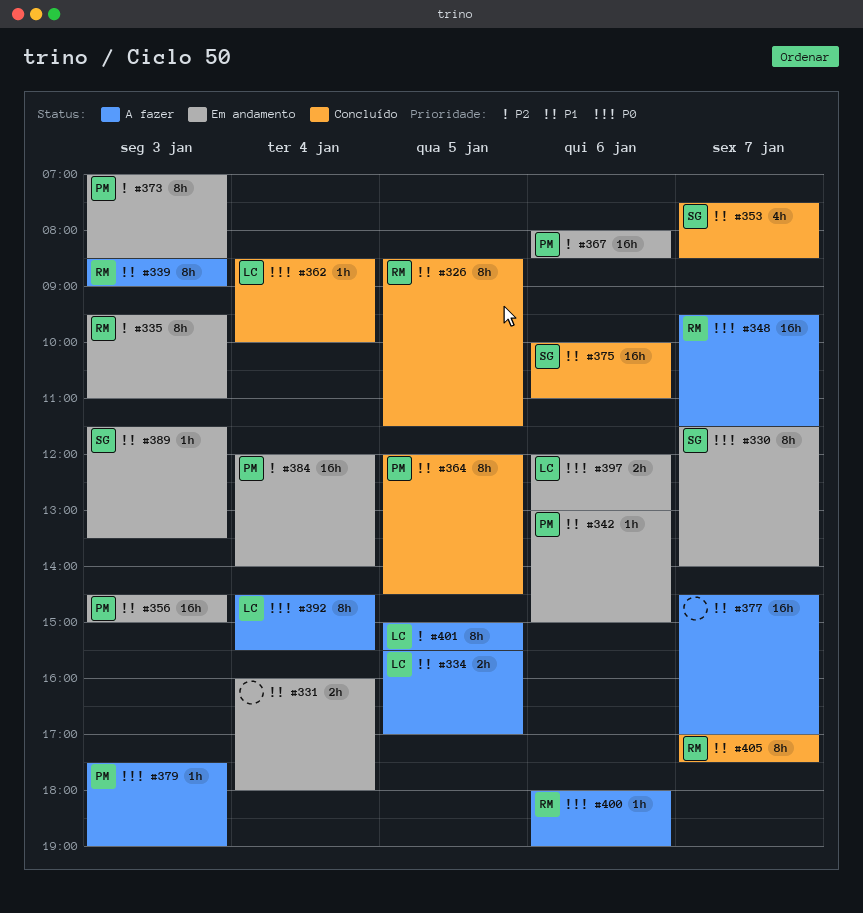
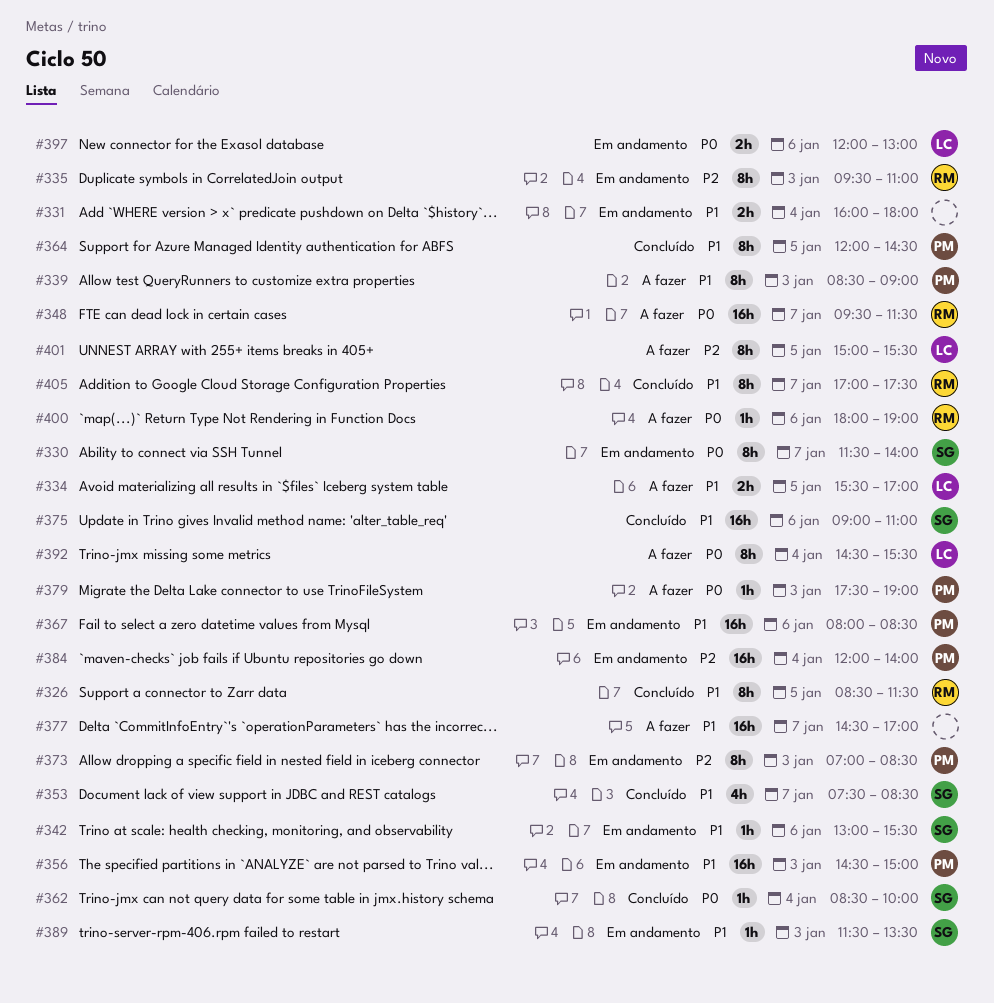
#339, owner: RM -> PM
#342, owner: PM -> SG
#342, ends: 15:00 -> 15:30
#362, owner: LC -> SG
#367, priority: P2 -> P1
#375, begins: 10:00 -> 09:00

